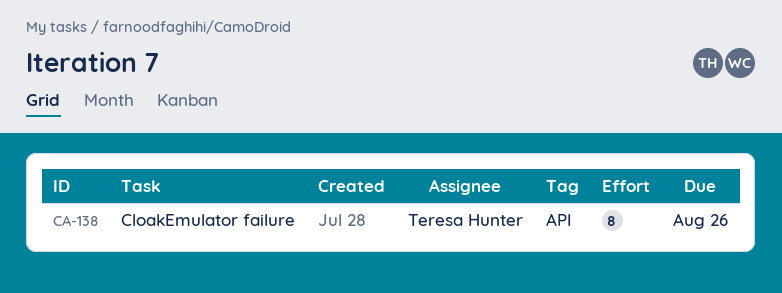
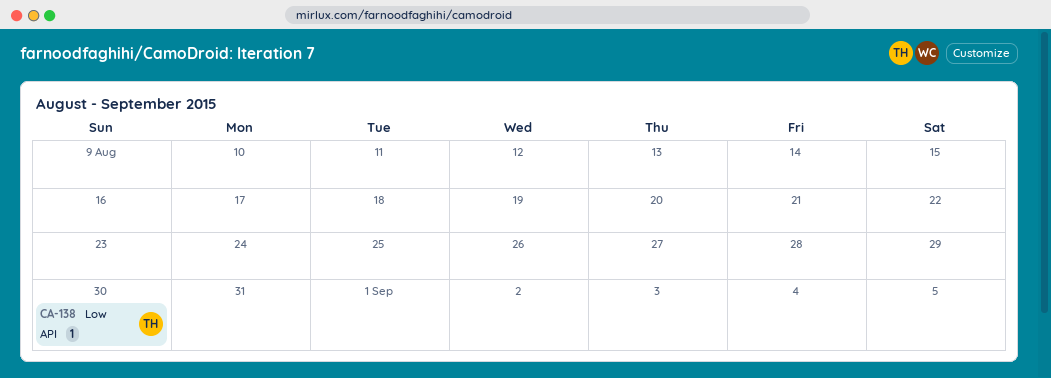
CA-138, estimate: 8 -> 1
CA-138, due: Aug 26 -> Aug 30

